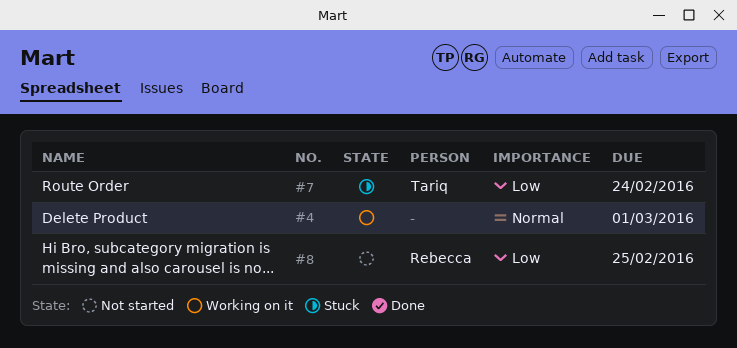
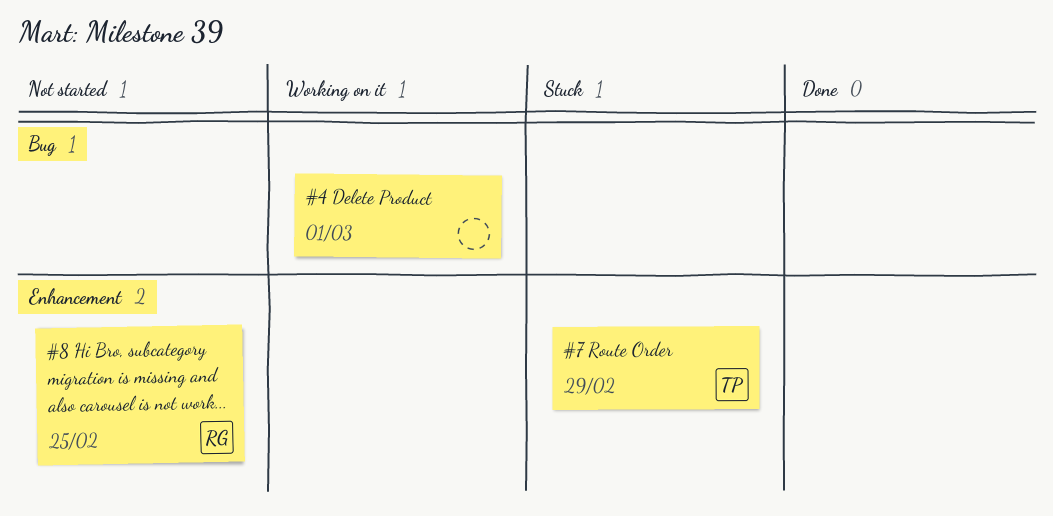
#7, due: Feb 24 -> Feb 29

